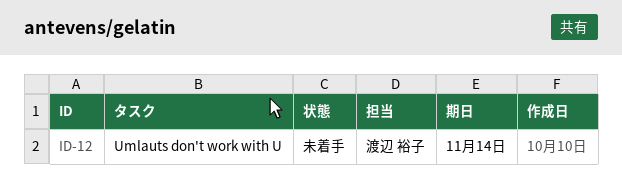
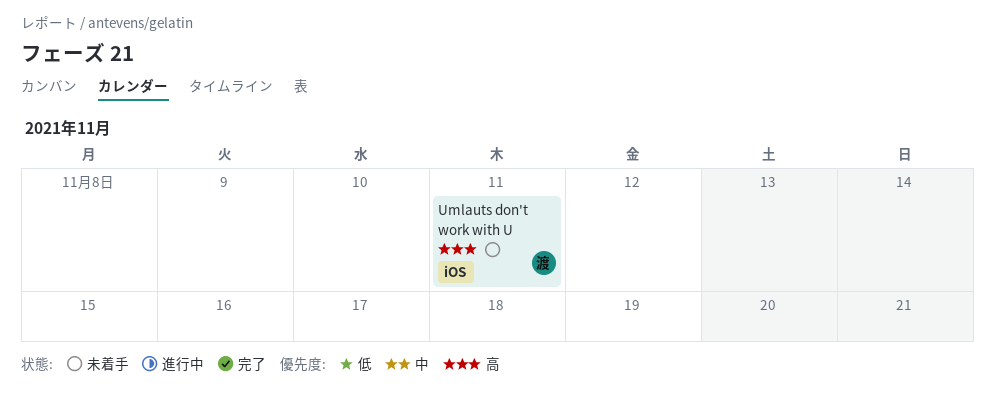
Umlauts don't work with U, due: Nov 14 -> Nov 11

